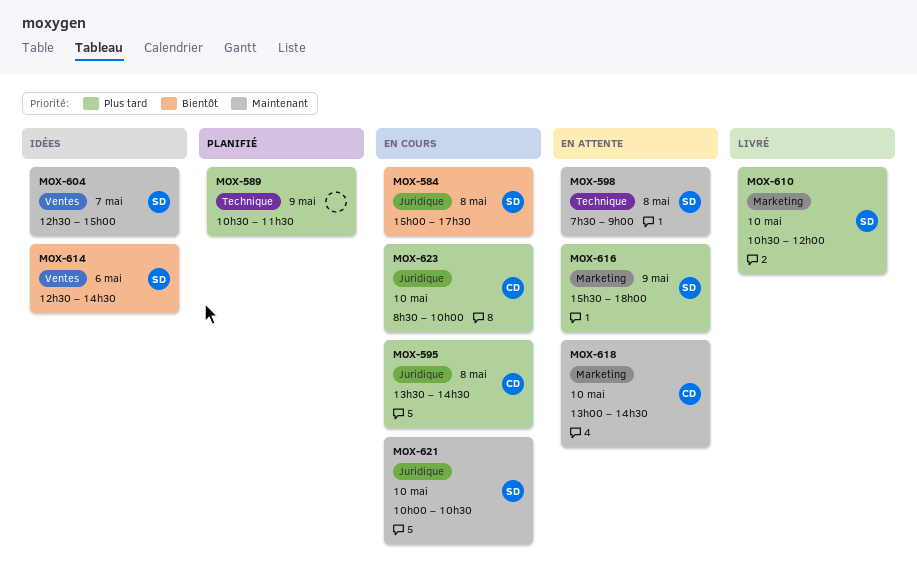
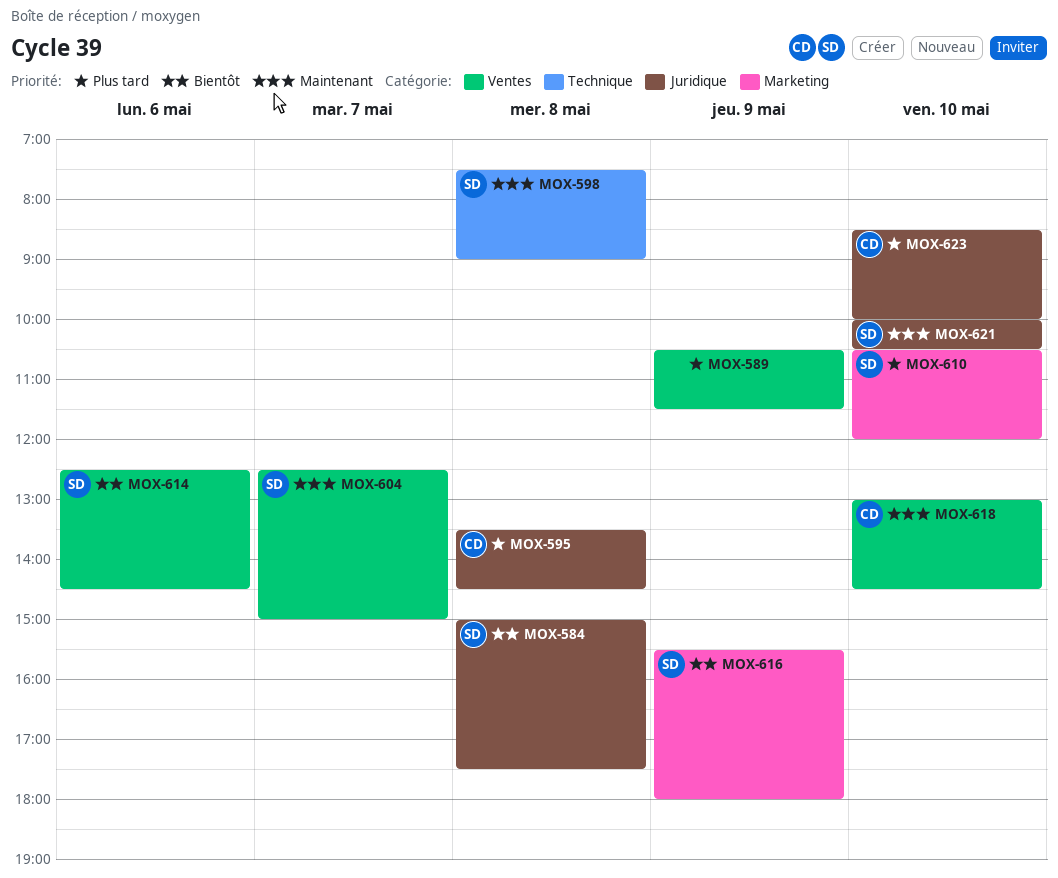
MOX-589, label: Technique -> Ventes
MOX-616, priority: Plus tard -> Bientôt
MOX-618, label: Marketing -> Ventes

